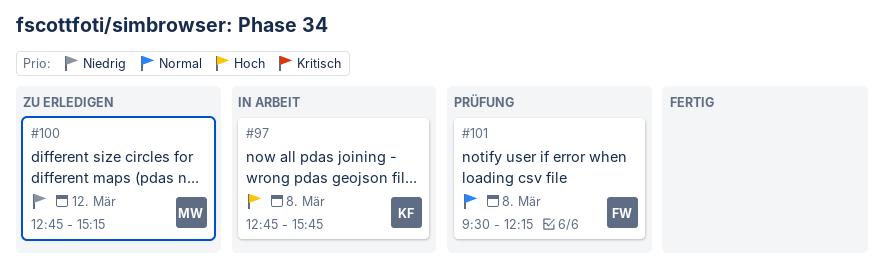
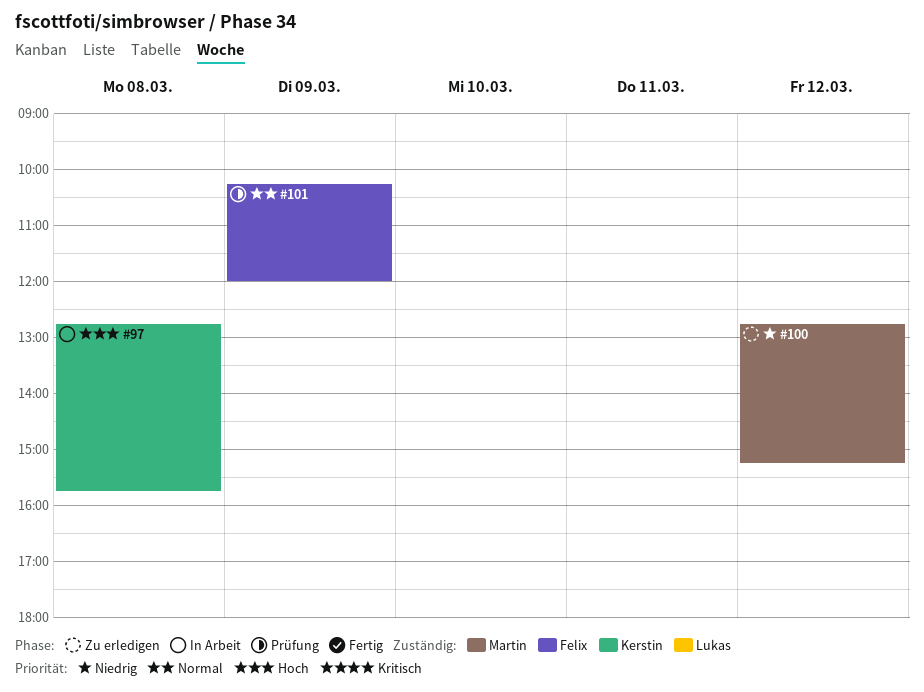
#101, day: Mar 8 -> Mar 9
#101, begins: 09:30 -> 10:15
#101, ends: 12:15 -> 12:00

